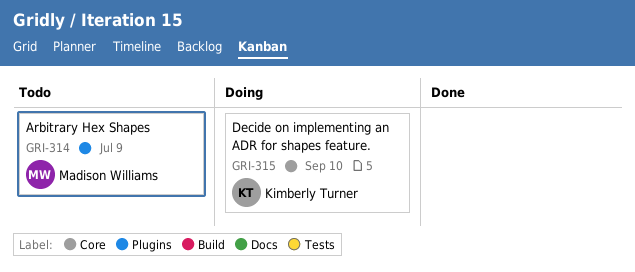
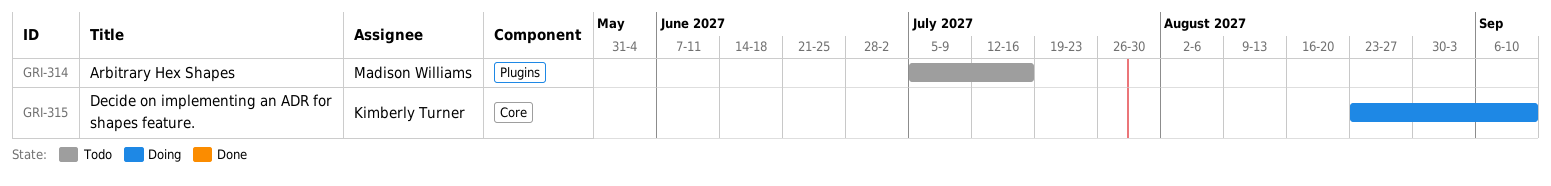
GRI-314, due: Jul 9 -> Jul 16

